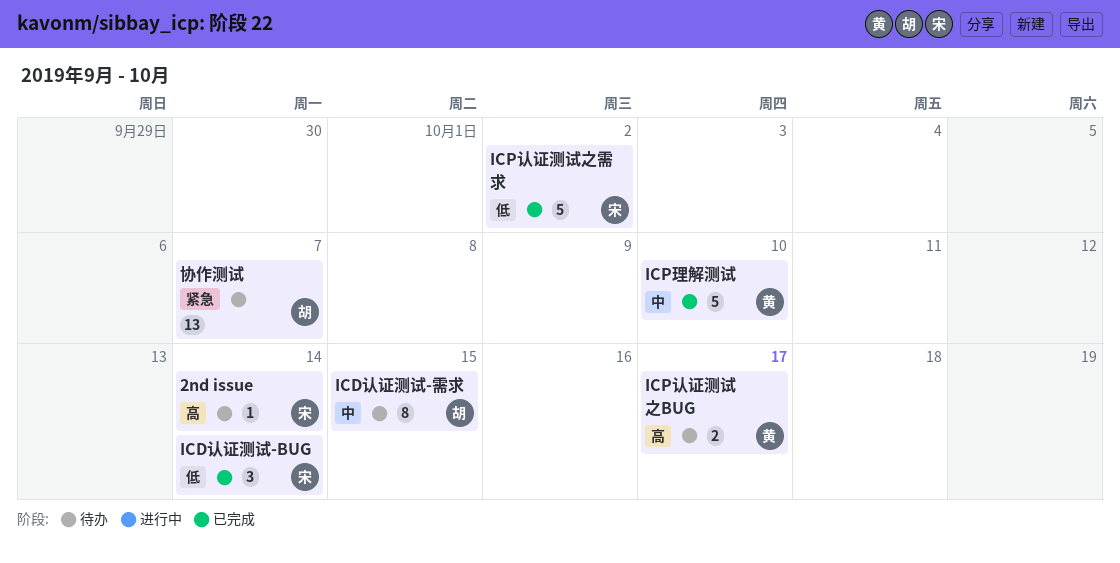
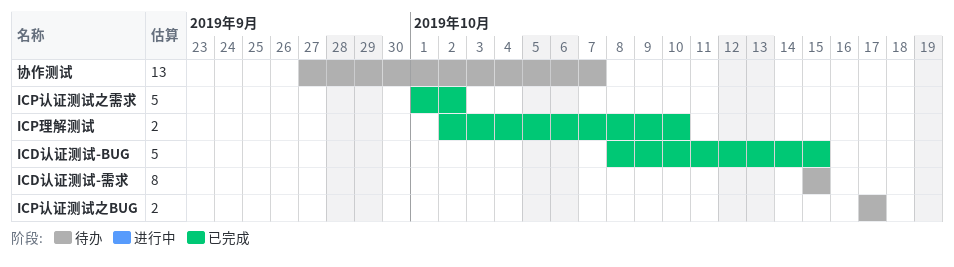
2nd issue: present -> none
ICD认证测试-BUG, estimate: 3 -> 5
ICD认证测试-BUG, due: Oct 14 -> Oct 15
ICP理解测试, estimate: 5 -> 2

